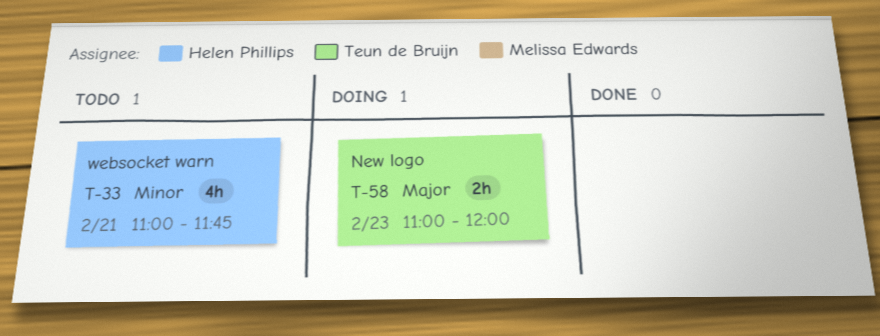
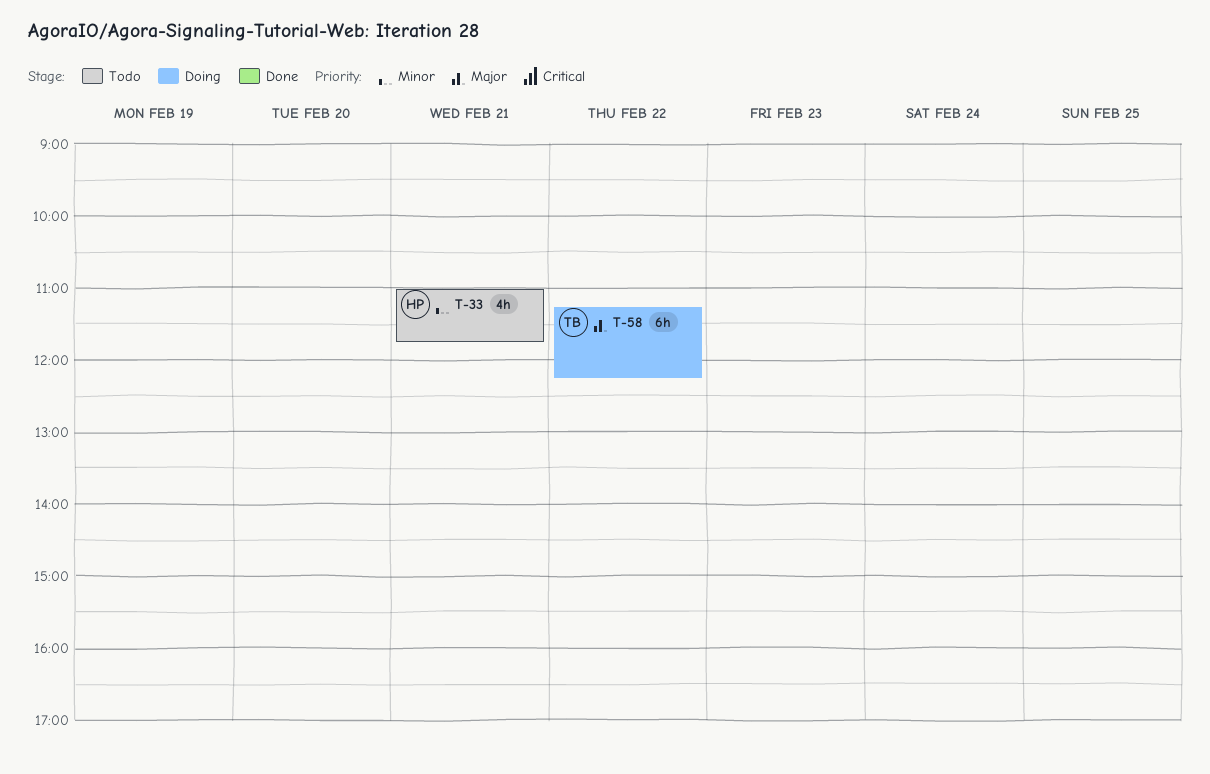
T-58, estimate: 2h -> 6h
T-58, day: Feb 23 -> Feb 22
T-58, begins: 11:00 -> 11:15
T-58, ends: 12:00 -> 12:15

